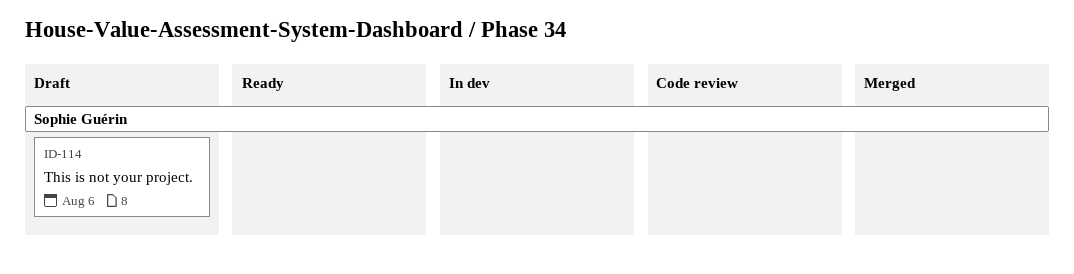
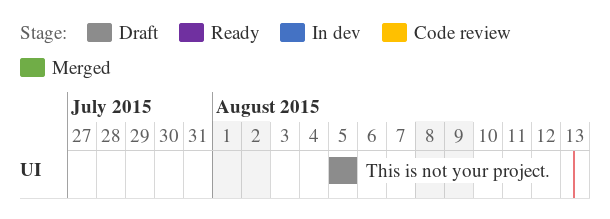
This is not your project., due: Aug 6 -> Aug 5

